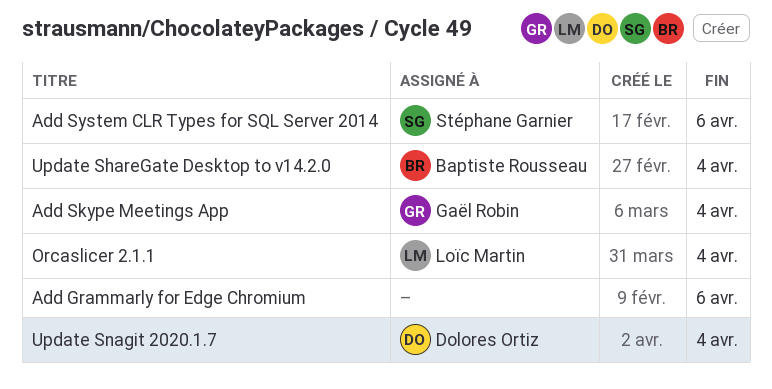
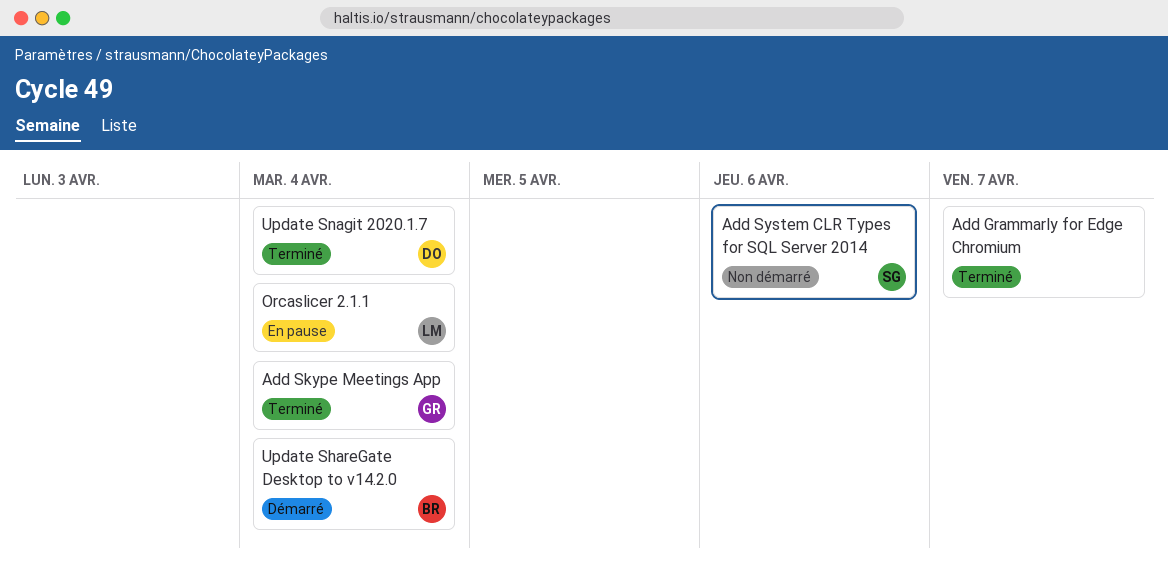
Add Grammarly for Edge Chromium, due: Apr 6 -> Apr 7

